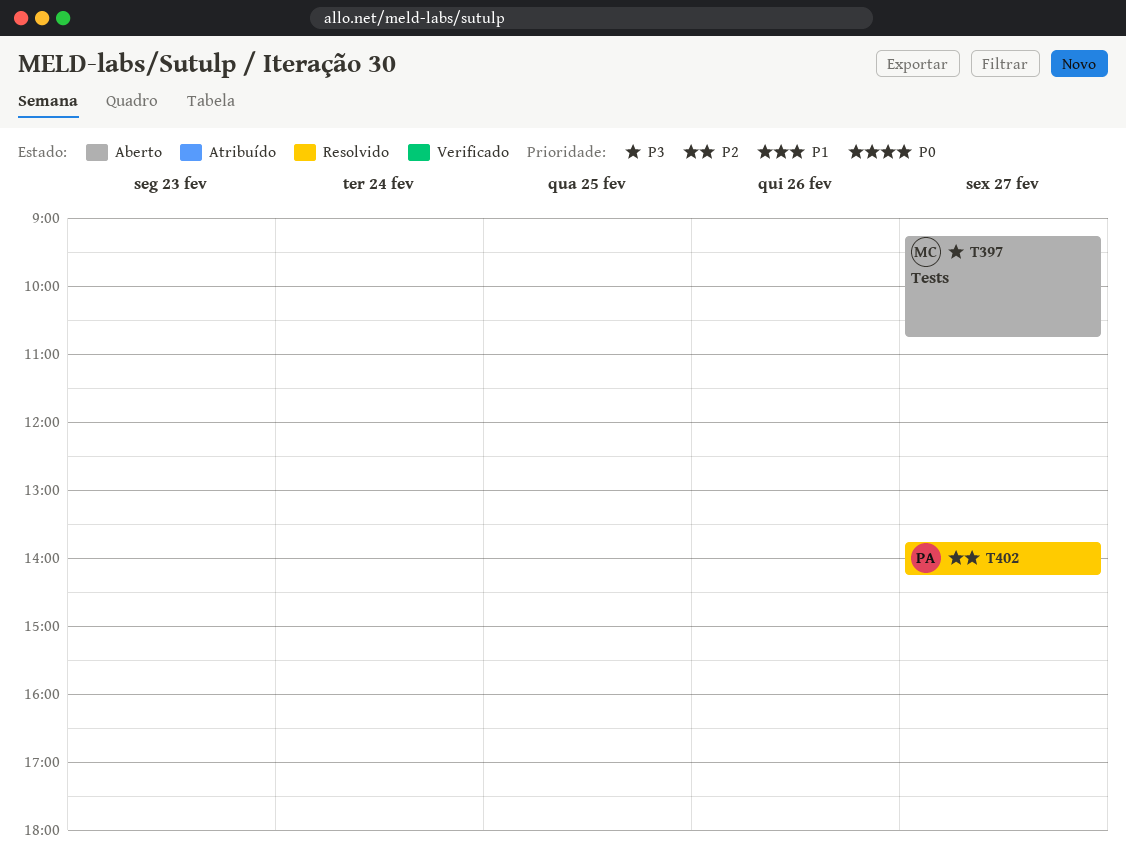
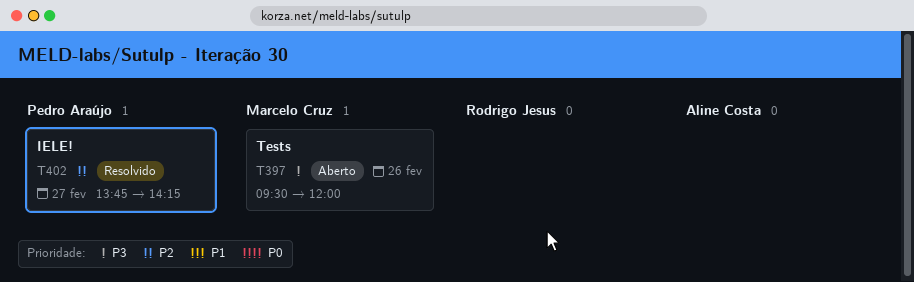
T397, day: Feb 27 -> Feb 26
T397, begins: 09:15 -> 09:30
T397, ends: 10:45 -> 12:00

